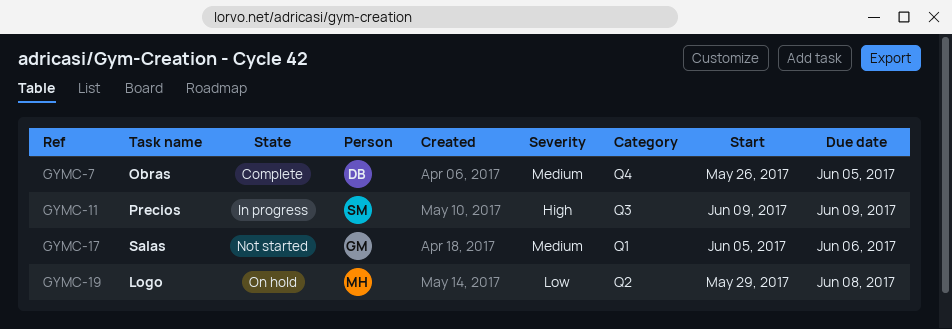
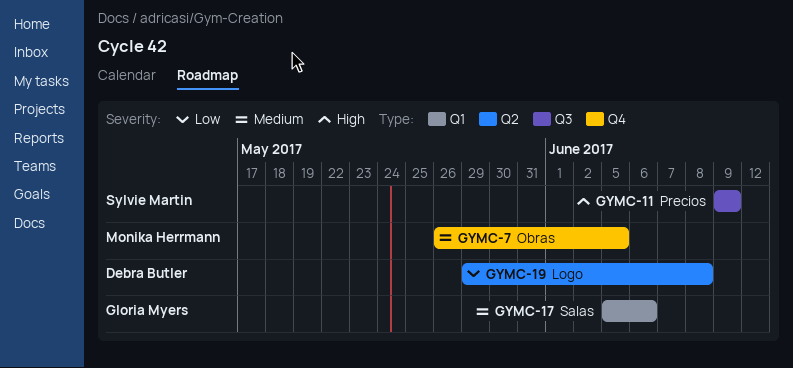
GYMC-7, owner: Debra Butler -> Monika Herrmann
GYMC-19, owner: Monika Herrmann -> Debra Butler

